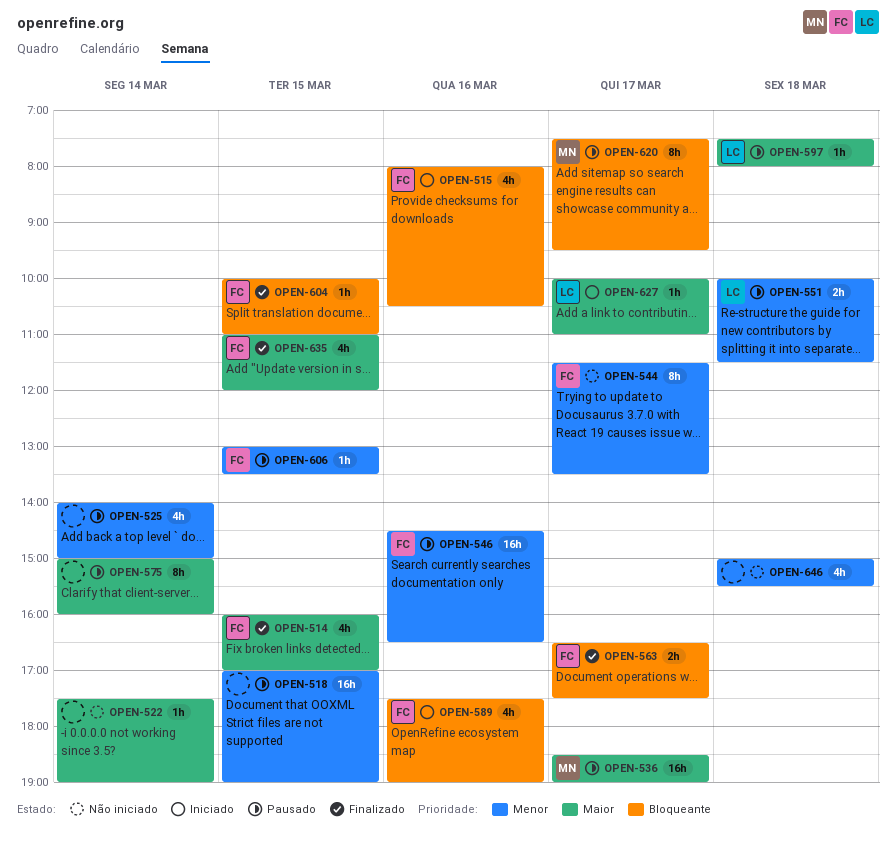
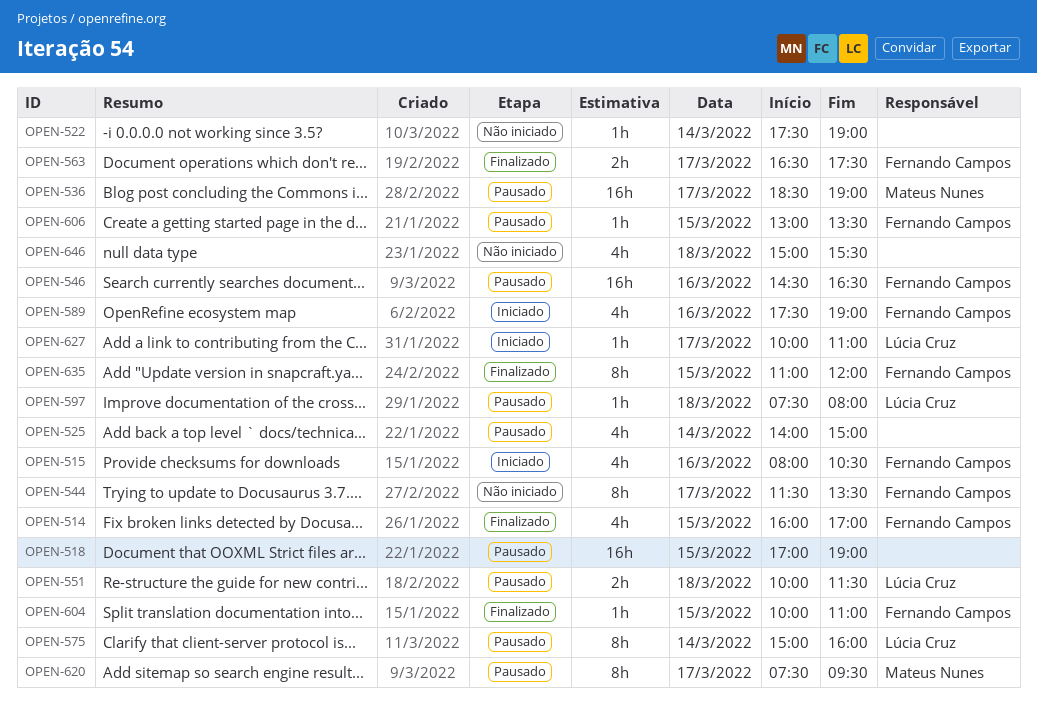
OPEN-575, owner: none -> Lúcia Cruz
OPEN-635, estimate: 4h -> 8h

